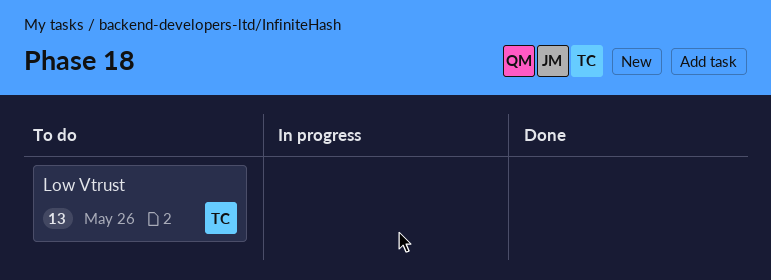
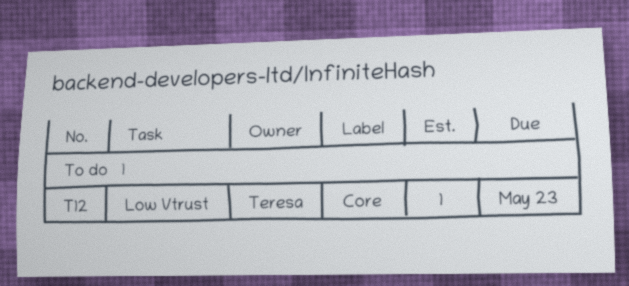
Low Vtrust, estimate: 13 -> 1
Low Vtrust, due: May 26 -> May 23

